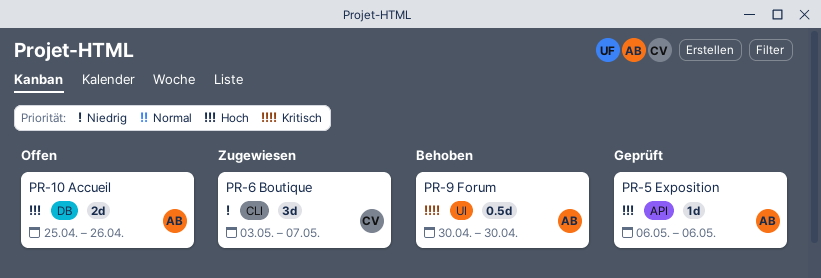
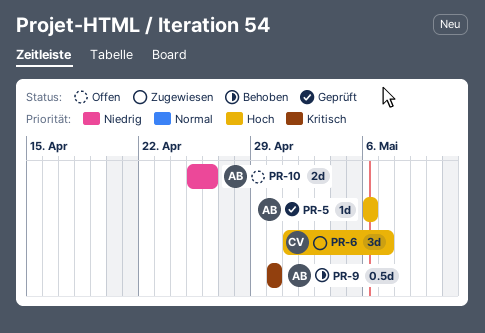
PR-6, priority: Niedrig -> Hoch
PR-6, start: May 3 -> May 1
PR-10, priority: Hoch -> Niedrig

